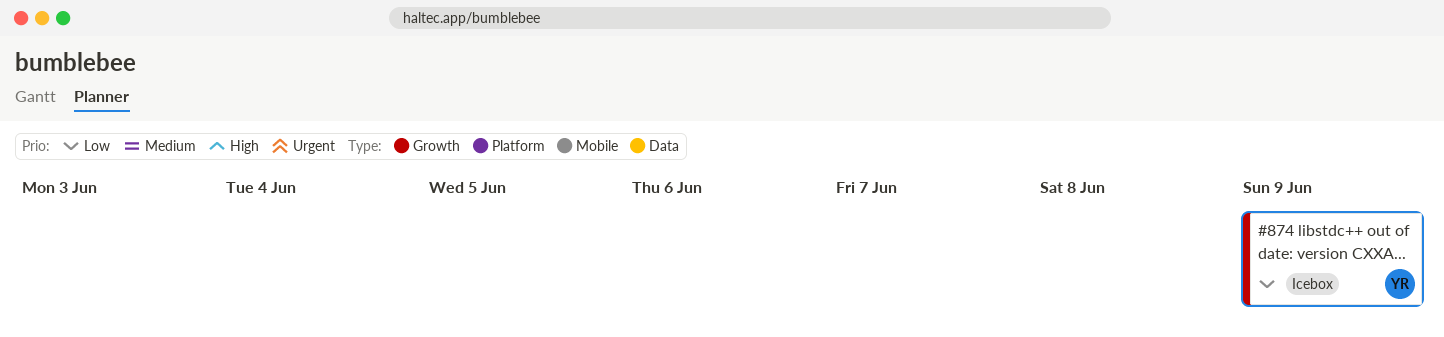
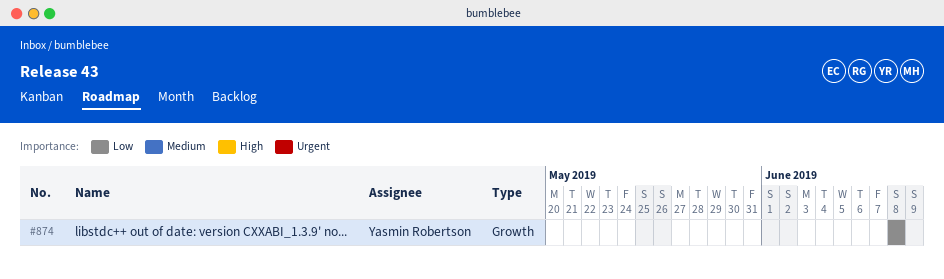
#874, due: Jun 9 -> Jun 8

